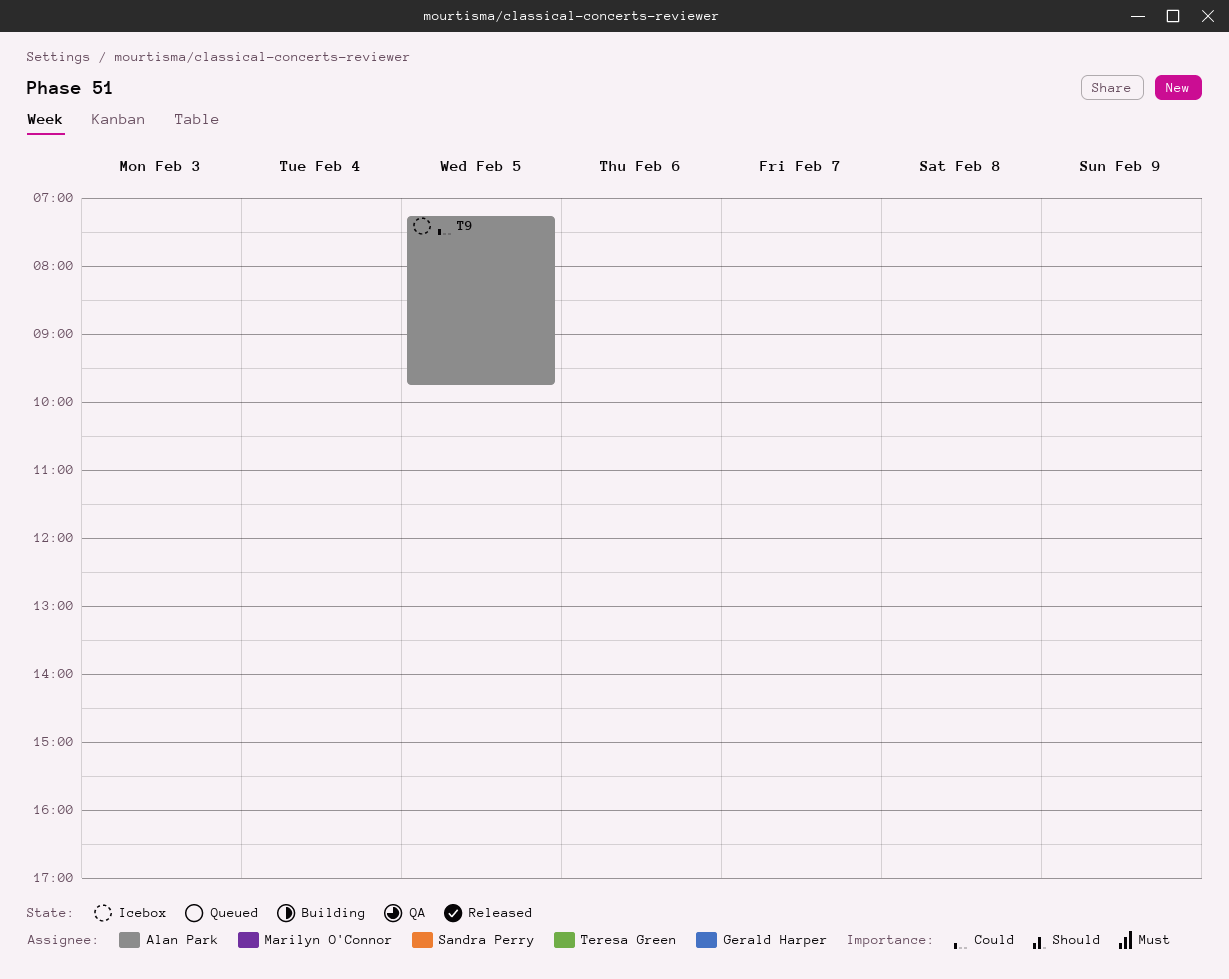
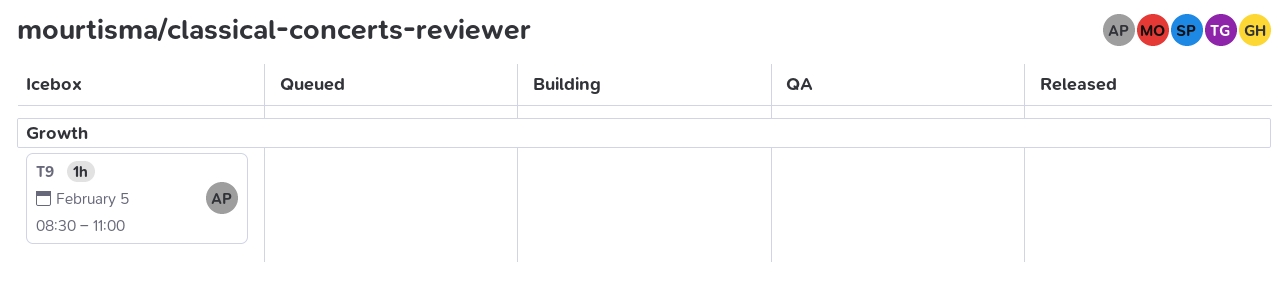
T9, begins: 07:15 -> 08:30
T9, ends: 09:45 -> 11:00

